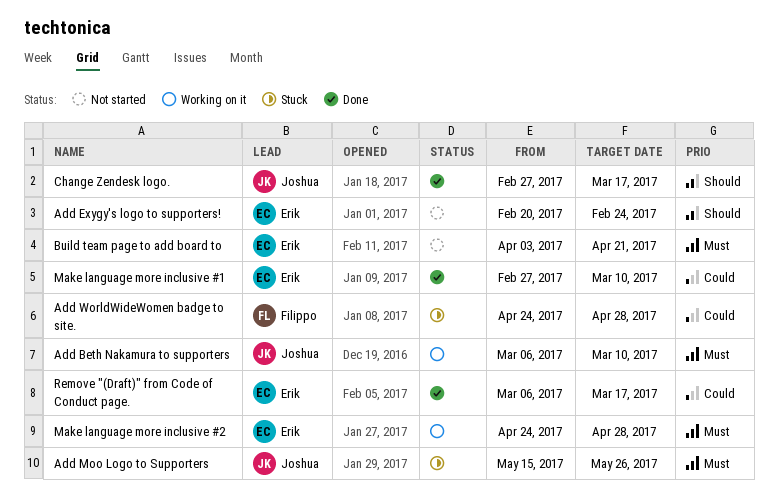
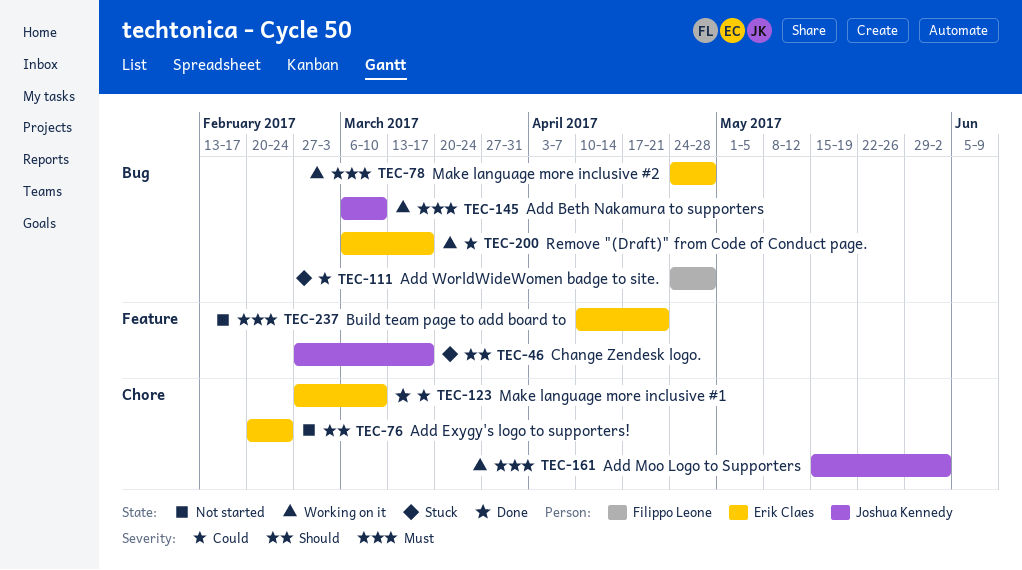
Add Moo Logo to Supporters, status: Stuck -> Working on it
Add Moo Logo to Supporters, due: May 26 -> Jun 2
Build team page to add board to, start: Apr 3 -> Apr 10
Change Zendesk logo., status: Done -> Stuck
Remove "(Draft)" from Code of Conduct page., status: Done -> Working on it

